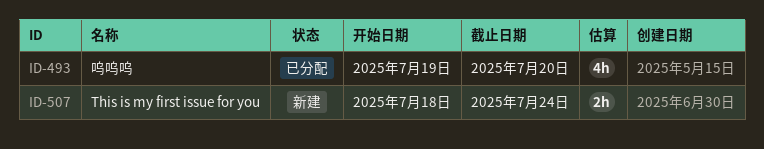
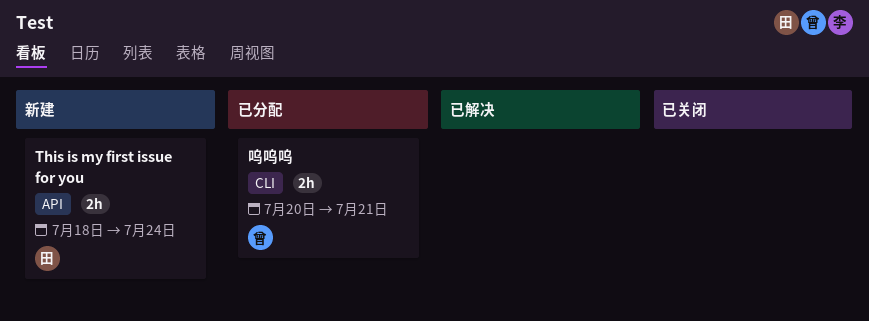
呜呜呜, estimate: 4h -> 2h
呜呜呜, start: Jul 19 -> Jul 20
呜呜呜, due: Jul 20 -> Jul 21

